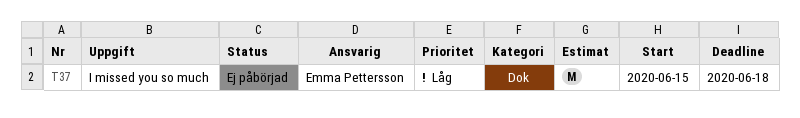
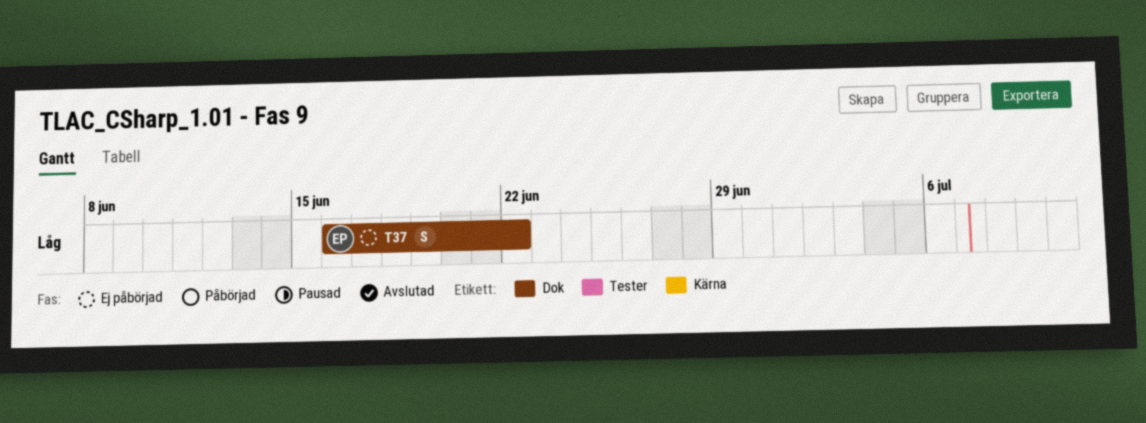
T37, estimate: M -> S
T37, start: Jun 15 -> Jun 16
T37, due: Jun 18 -> Jun 22

